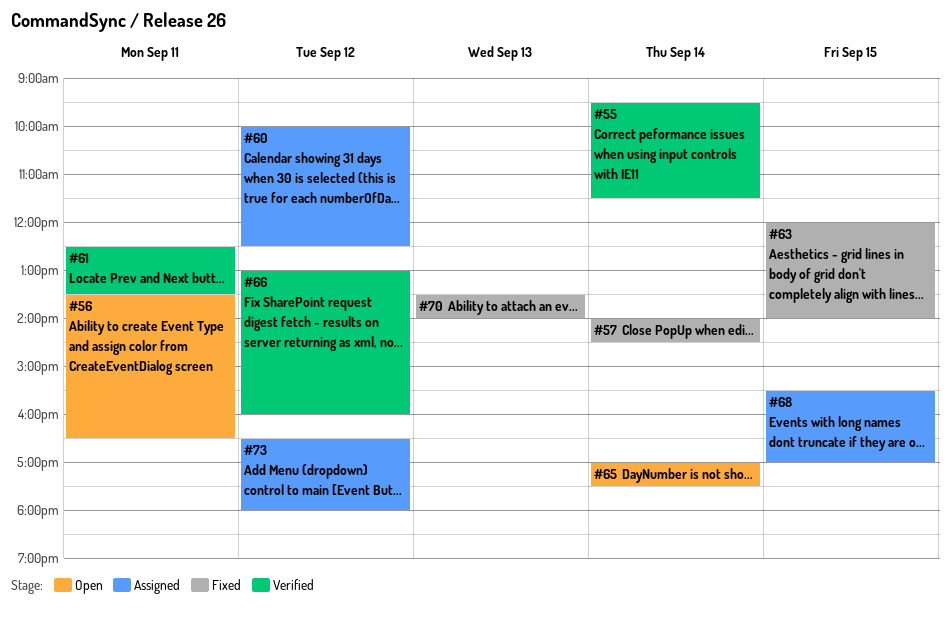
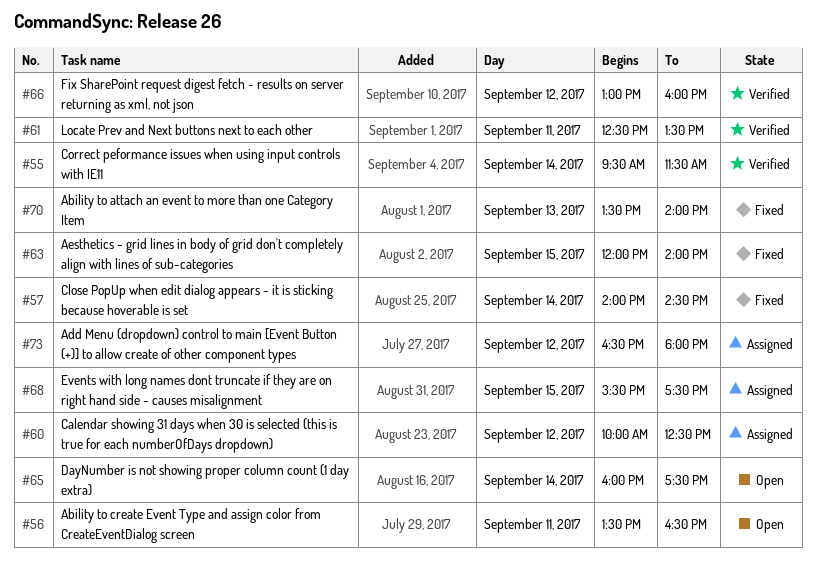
#65, begins: 17:00 -> 16:00
#68, ends: 17:00 -> 17:30

